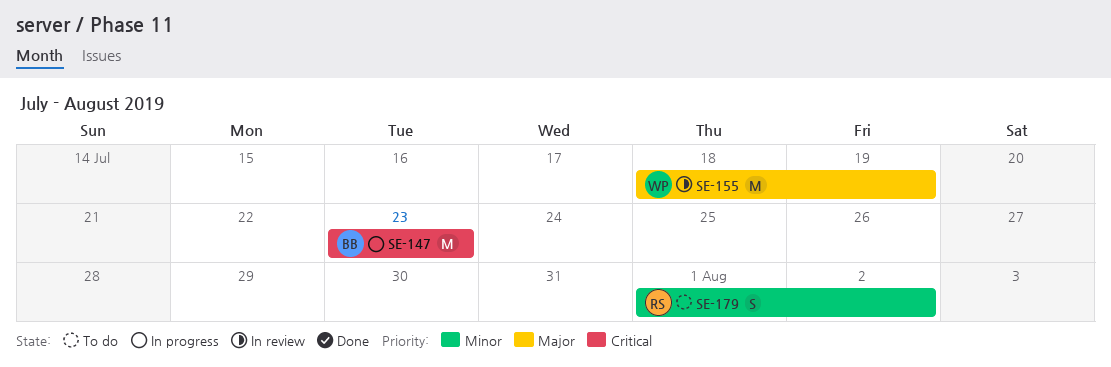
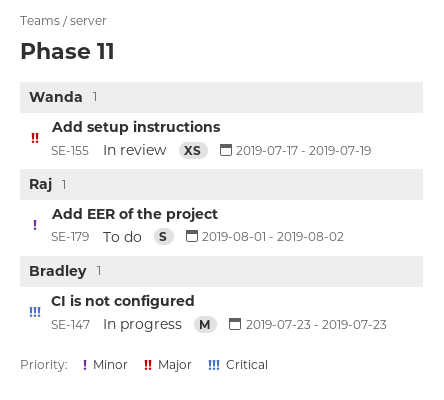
SE-155, estimate: M -> XS
SE-155, start: Jul 18 -> Jul 17

